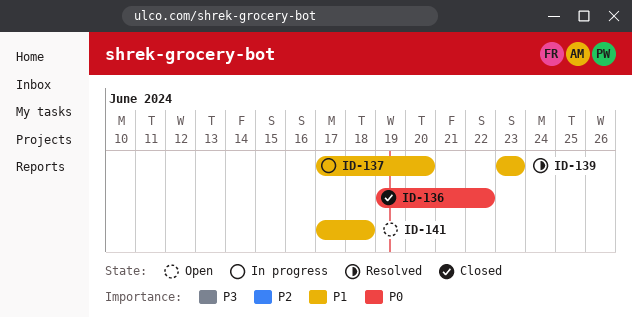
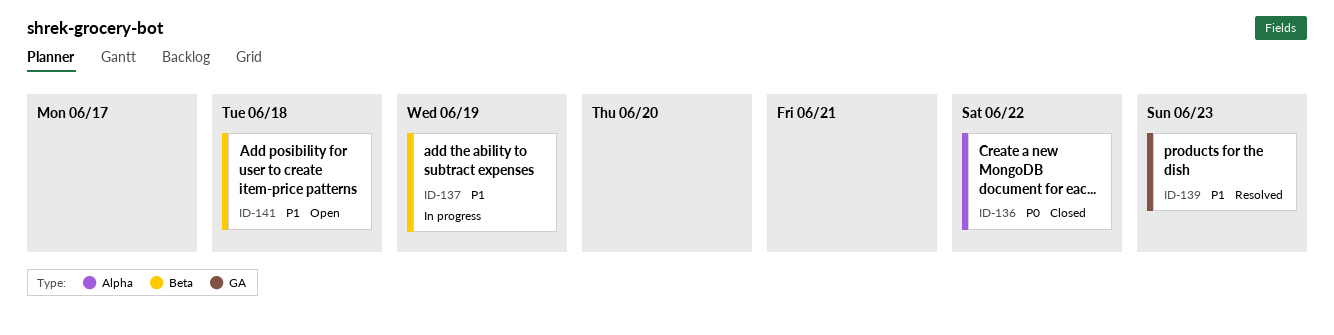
ID-137, due: Jun 20 -> Jun 19

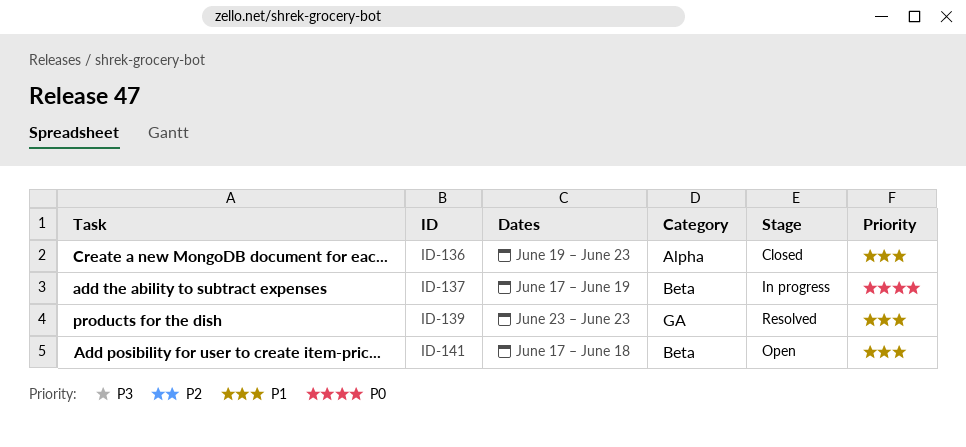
ID-136, priority: P0 -> P1
ID-136, due: Jun 22 -> Jun 23
ID-137, priority: P1 -> P0

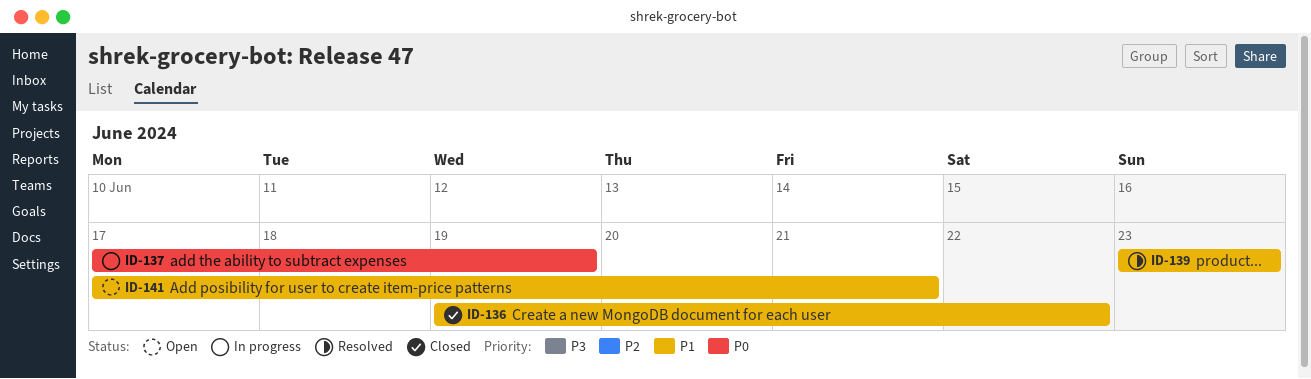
ID-136, due: Jun 23 -> Jun 22
ID-141, due: Jun 18 -> Jun 21

